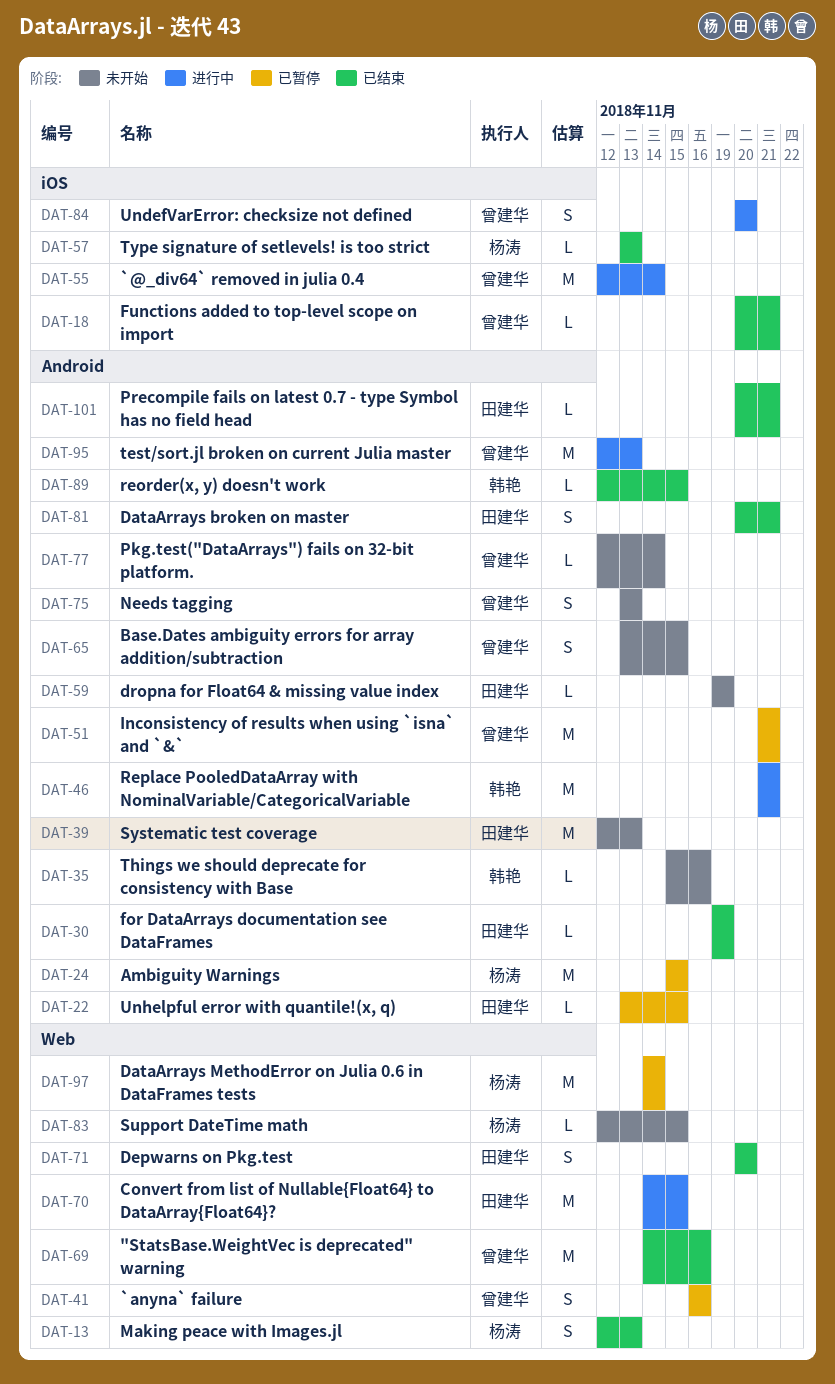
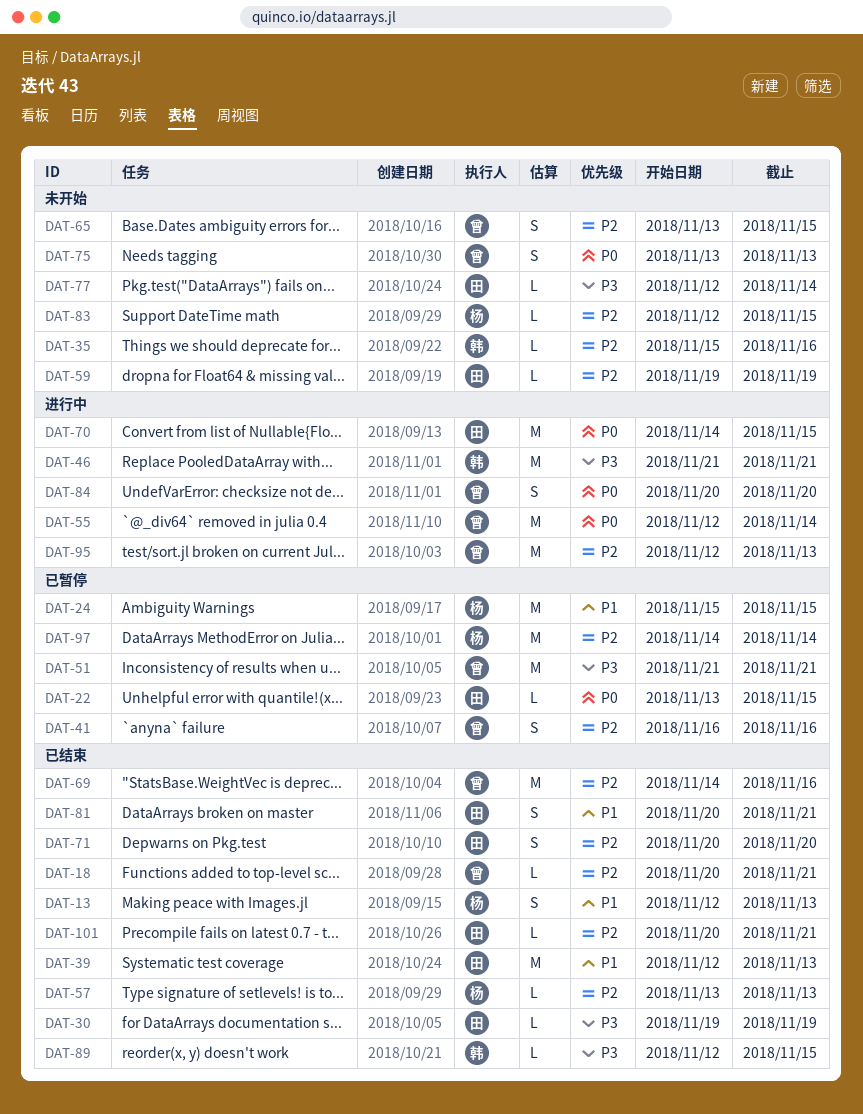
DAT-39, status: 未开始 -> 已结束
DAT-77, owner: 曾建华 -> 田建华

